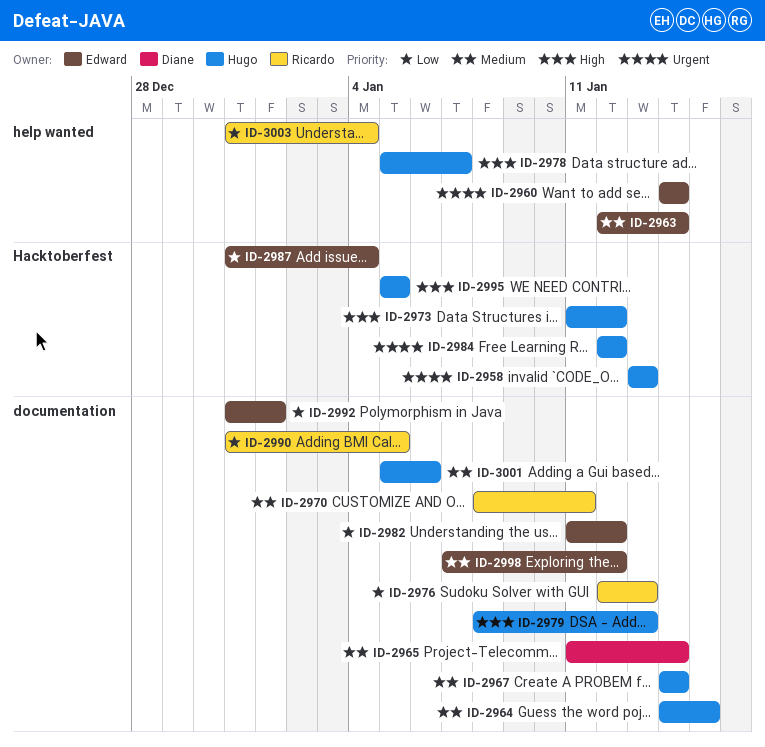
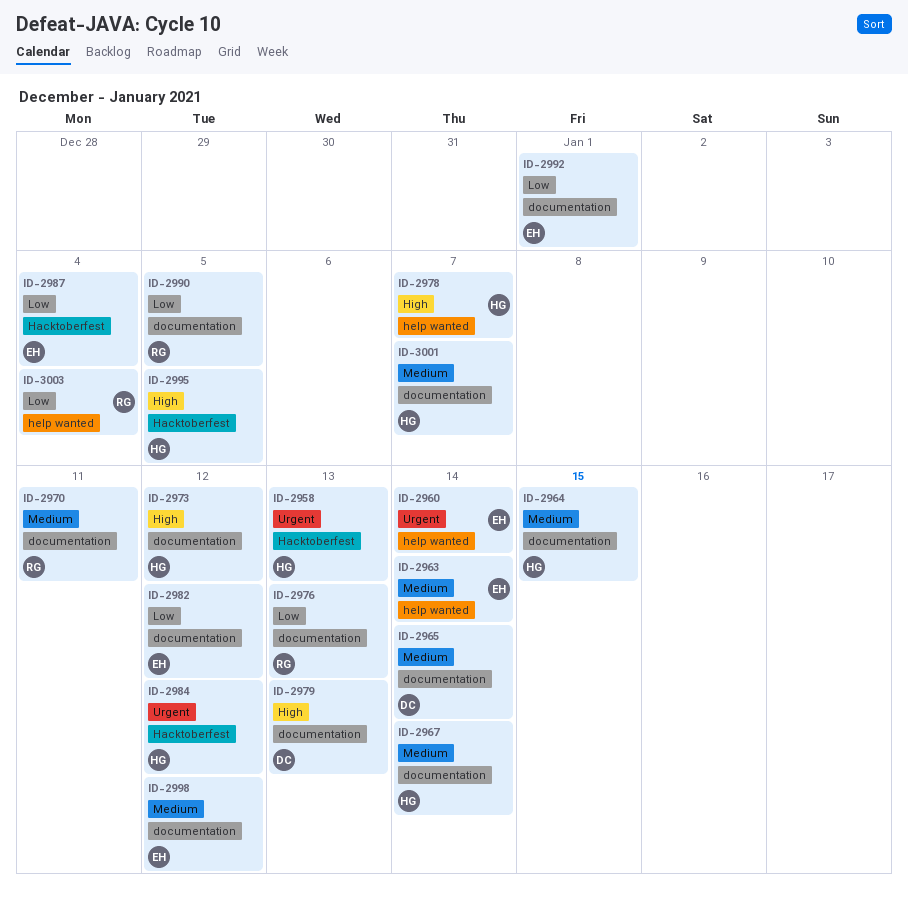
ID-2973, label: Hacktoberfest -> documentation
ID-2979, owner: Hugo -> Diane
ID-3001, due: Jan 6 -> Jan 7

